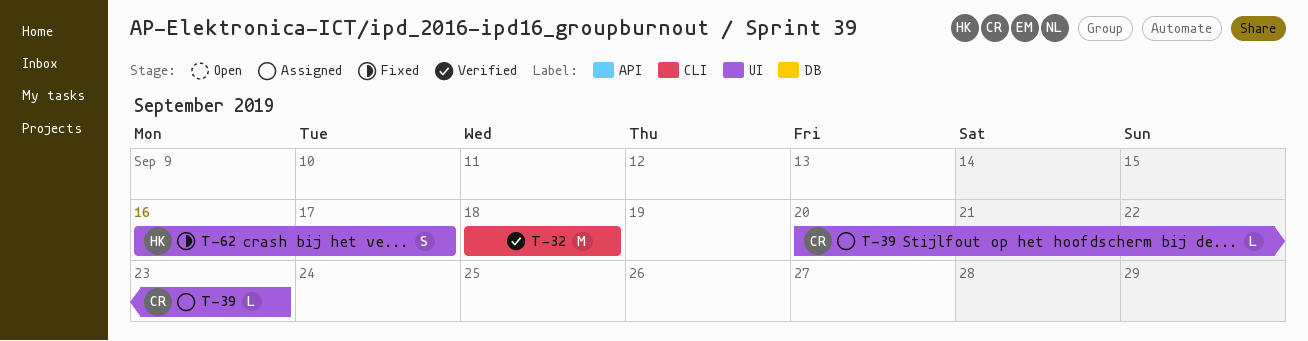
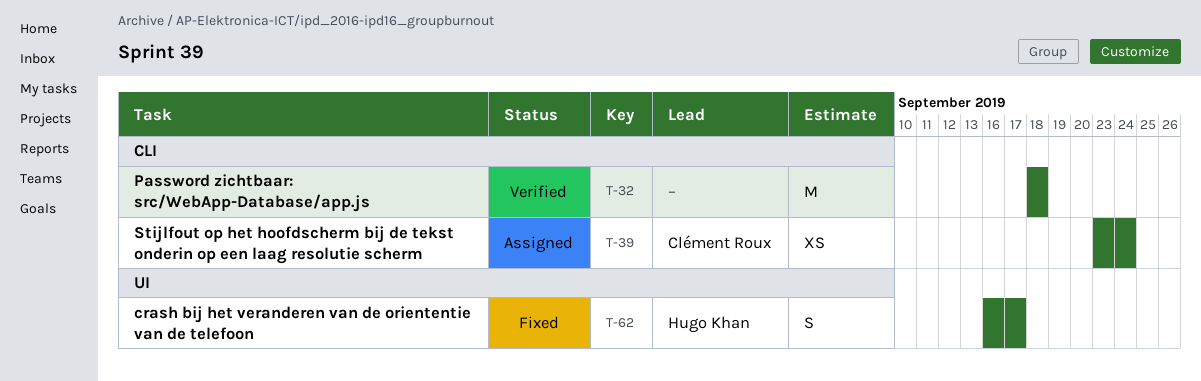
T-39, label: UI -> CLI
T-39, estimate: L -> XS
T-39, start: Sep 20 -> Sep 23
T-39, due: Sep 23 -> Sep 24

